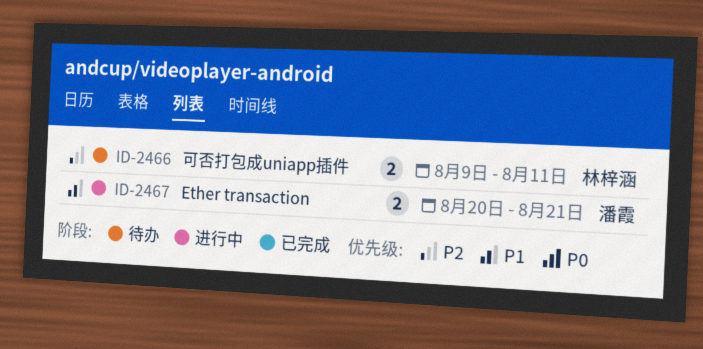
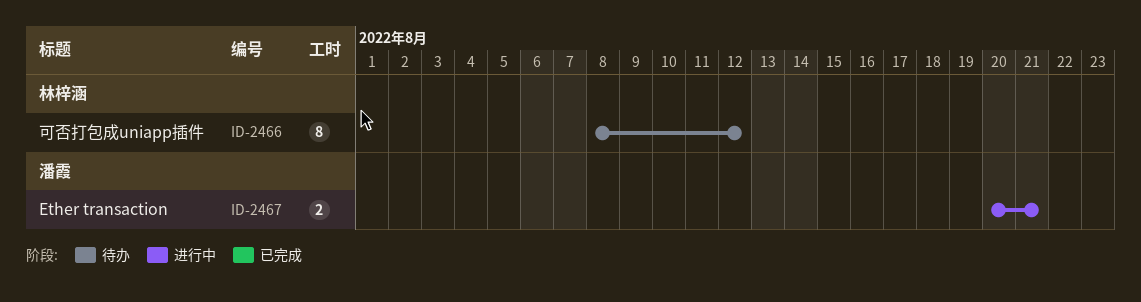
ID-2466, estimate: 2 -> 8
ID-2466, start: Aug 9 -> Aug 8
ID-2466, due: Aug 11 -> Aug 12

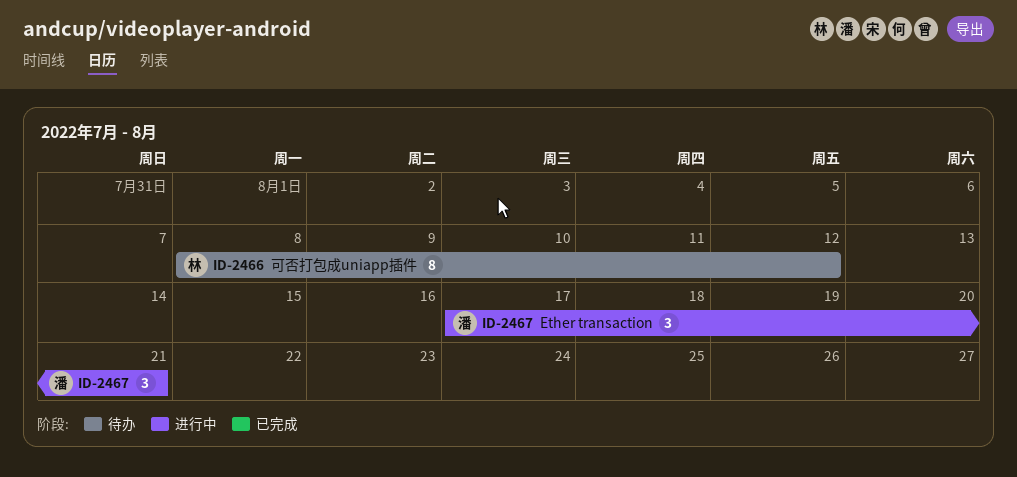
ID-2467, estimate: 2 -> 3
ID-2467, start: Aug 20 -> Aug 17

